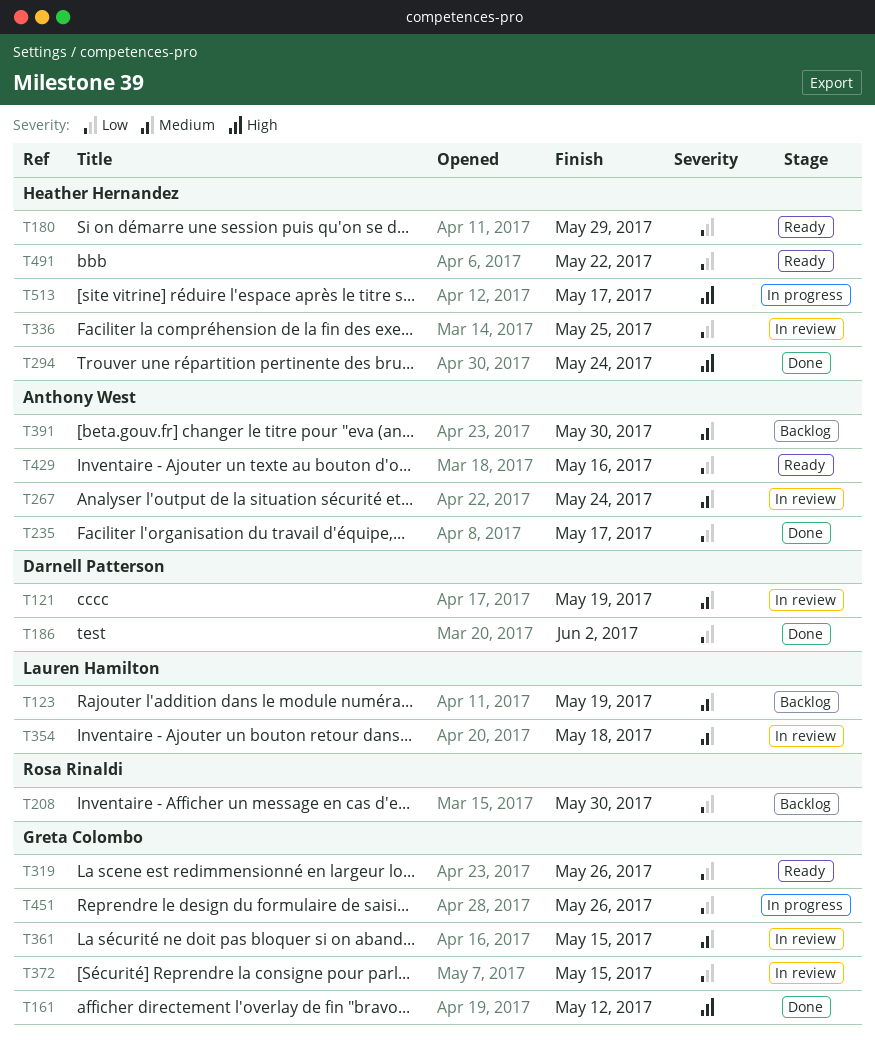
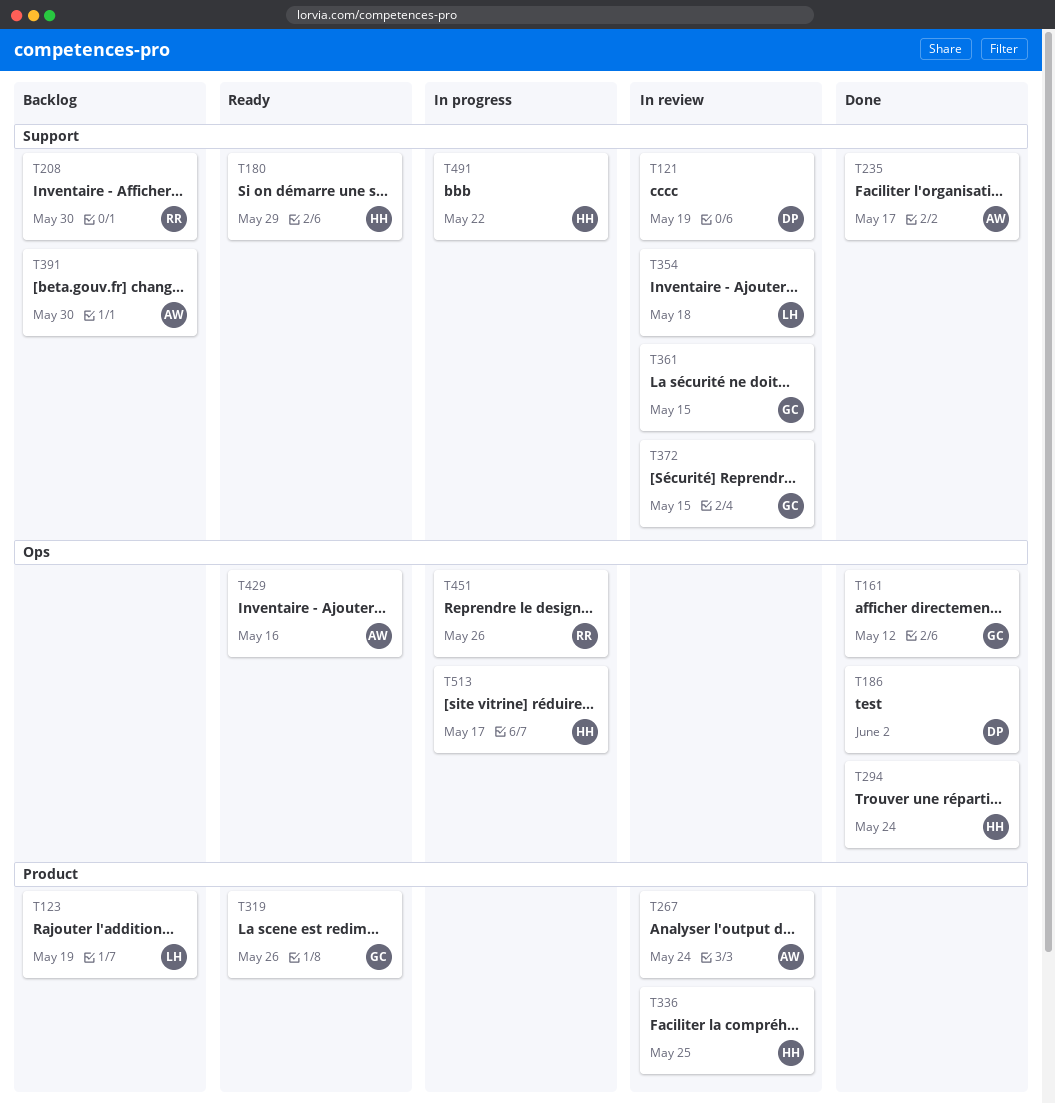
T451, owner: Greta Colombo -> Rosa Rinaldi
T491, status: Ready -> In progress

